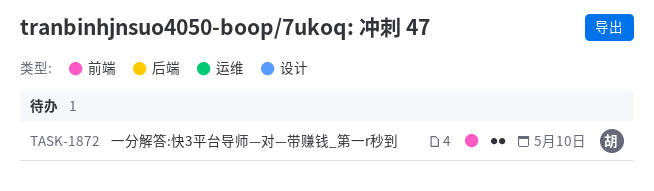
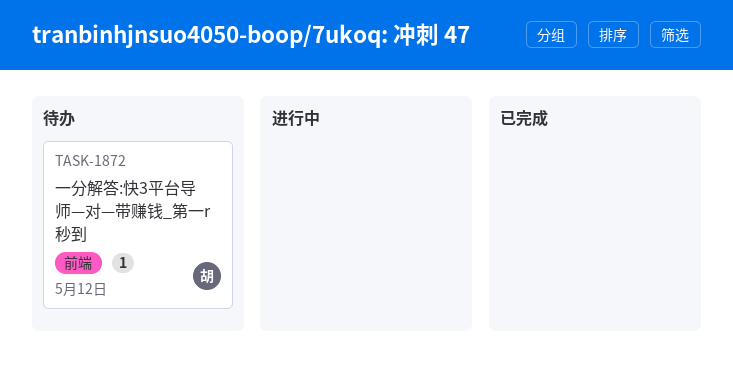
TASK-1872, estimate: 2 -> 1
TASK-1872, due: May 10 -> May 12

